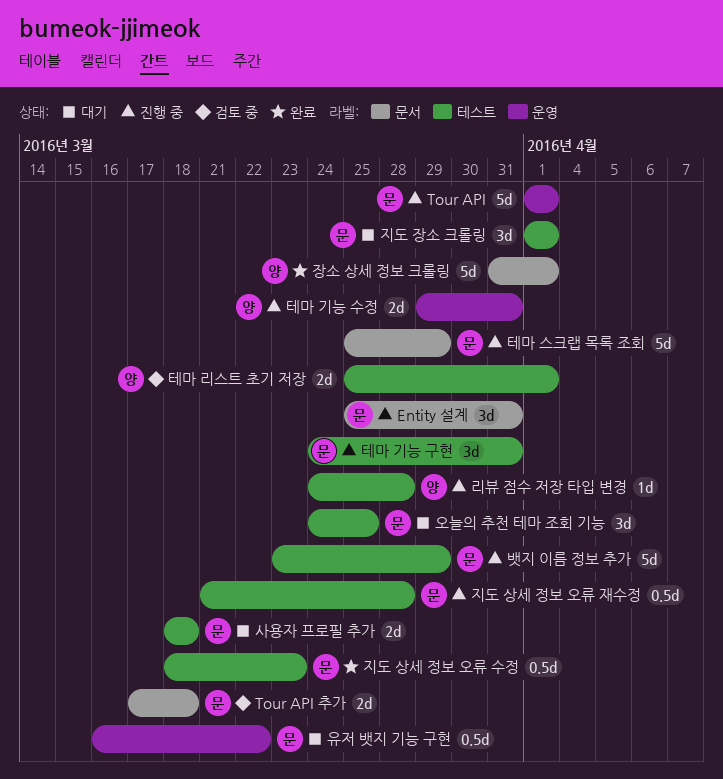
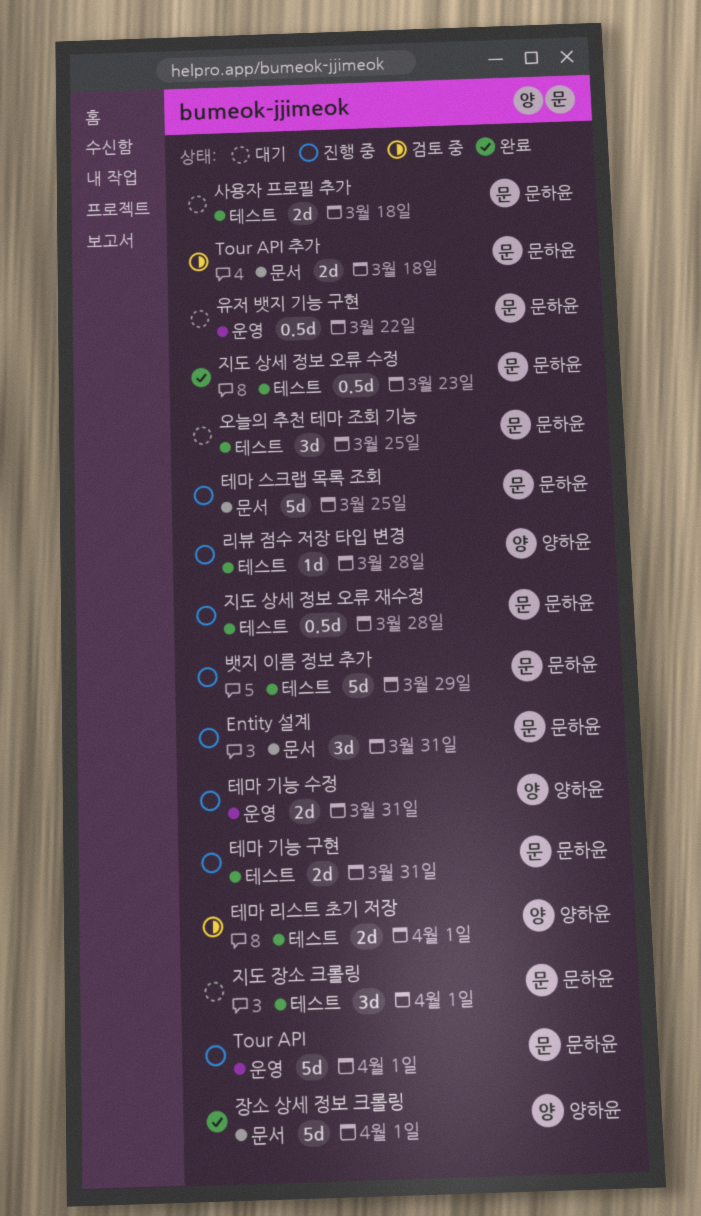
테마 기능 구현, estimate: 3d -> 2d
테마 스크랩 목록 조회, due: Mar 29 -> Mar 25

